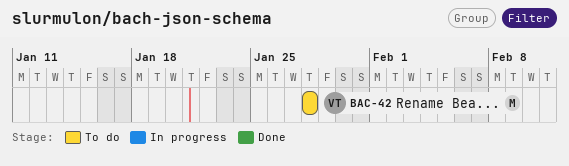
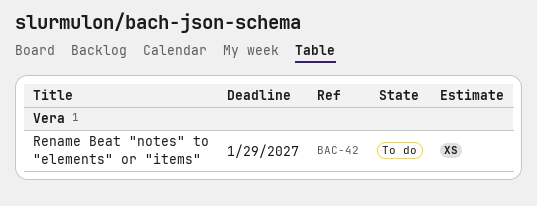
BAC-42, estimate: M -> XS
BAC-42, due: Jan 28 -> Jan 29

